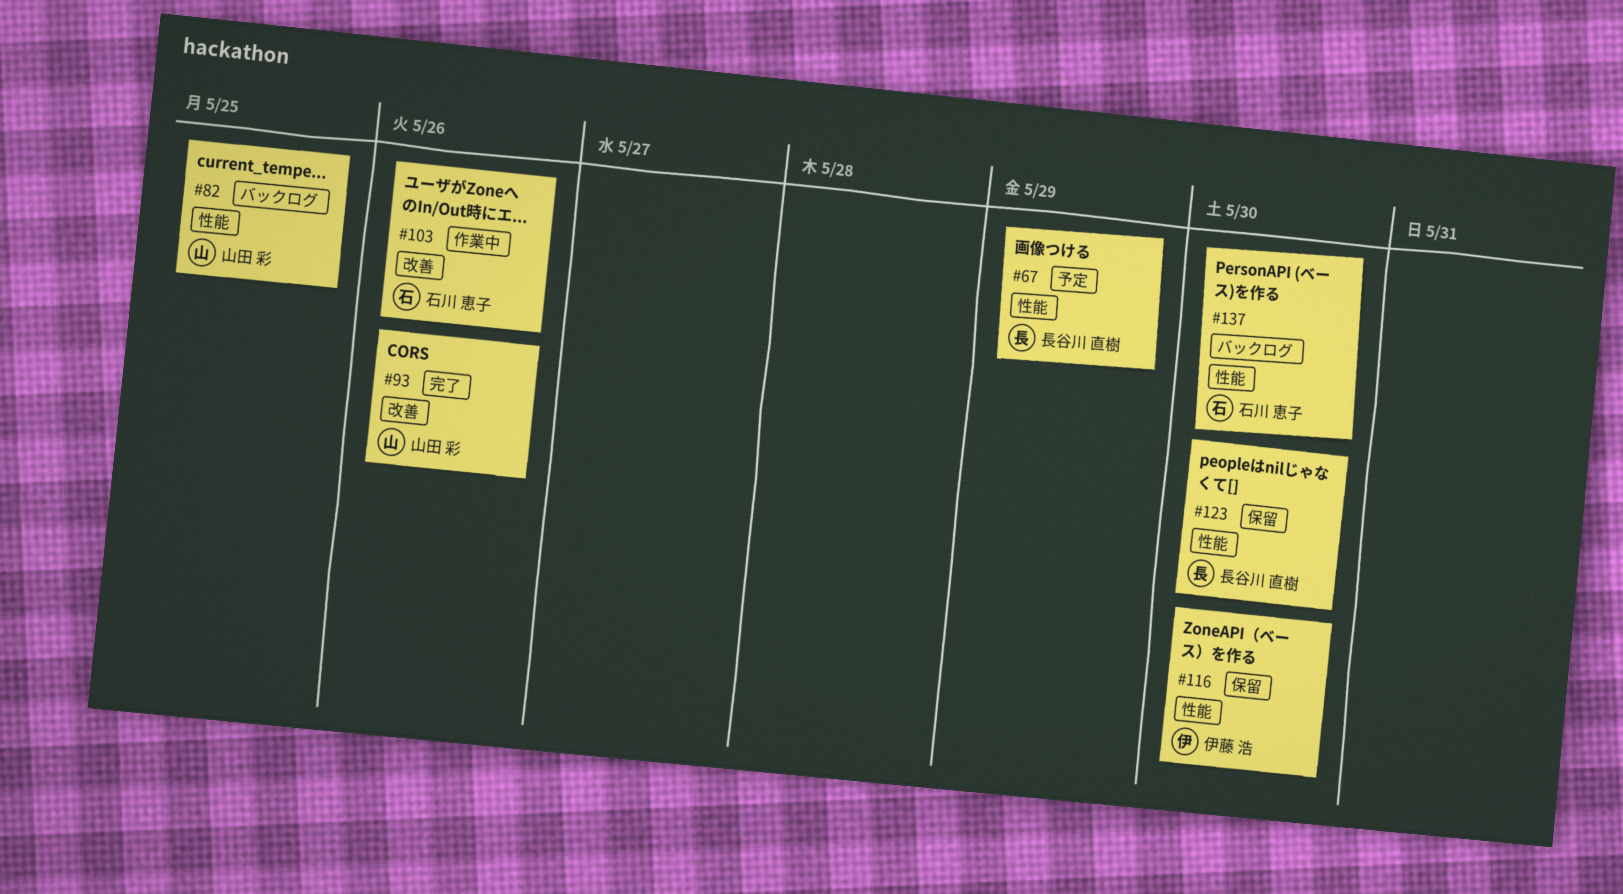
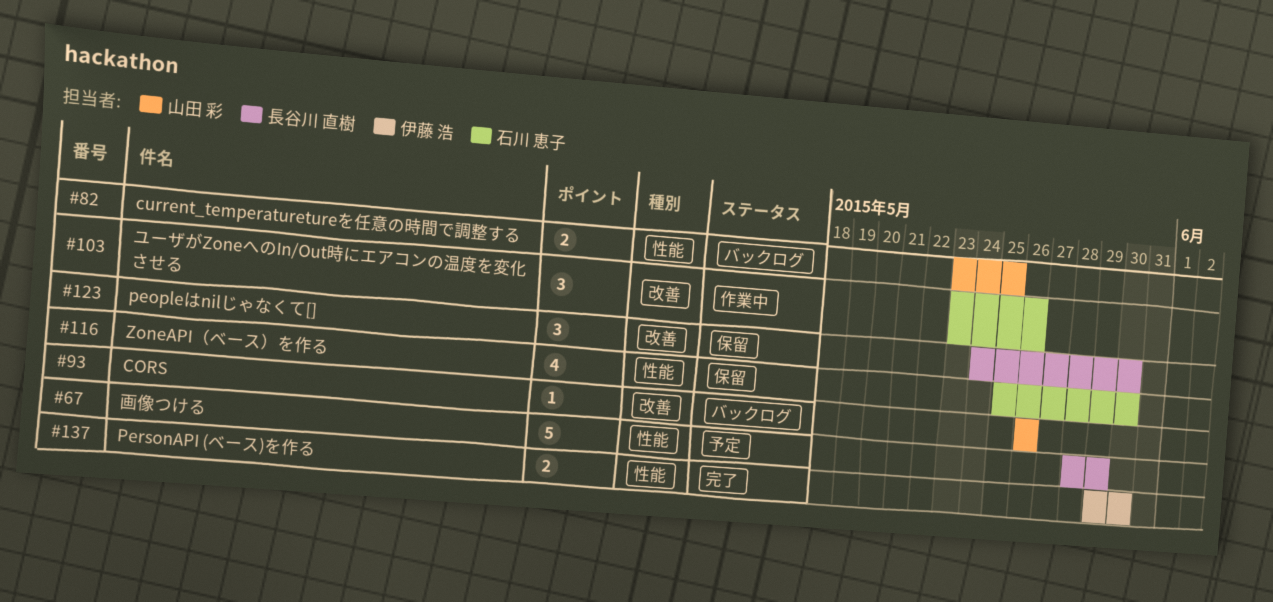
#93, status: 完了 -> バックログ
#116, owner: 伊藤 浩 -> 石川 恵子
#123, label: 性能 -> 改善
#137, status: バックログ -> 完了
#137, owner: 石川 恵子 -> 伊藤 浩

